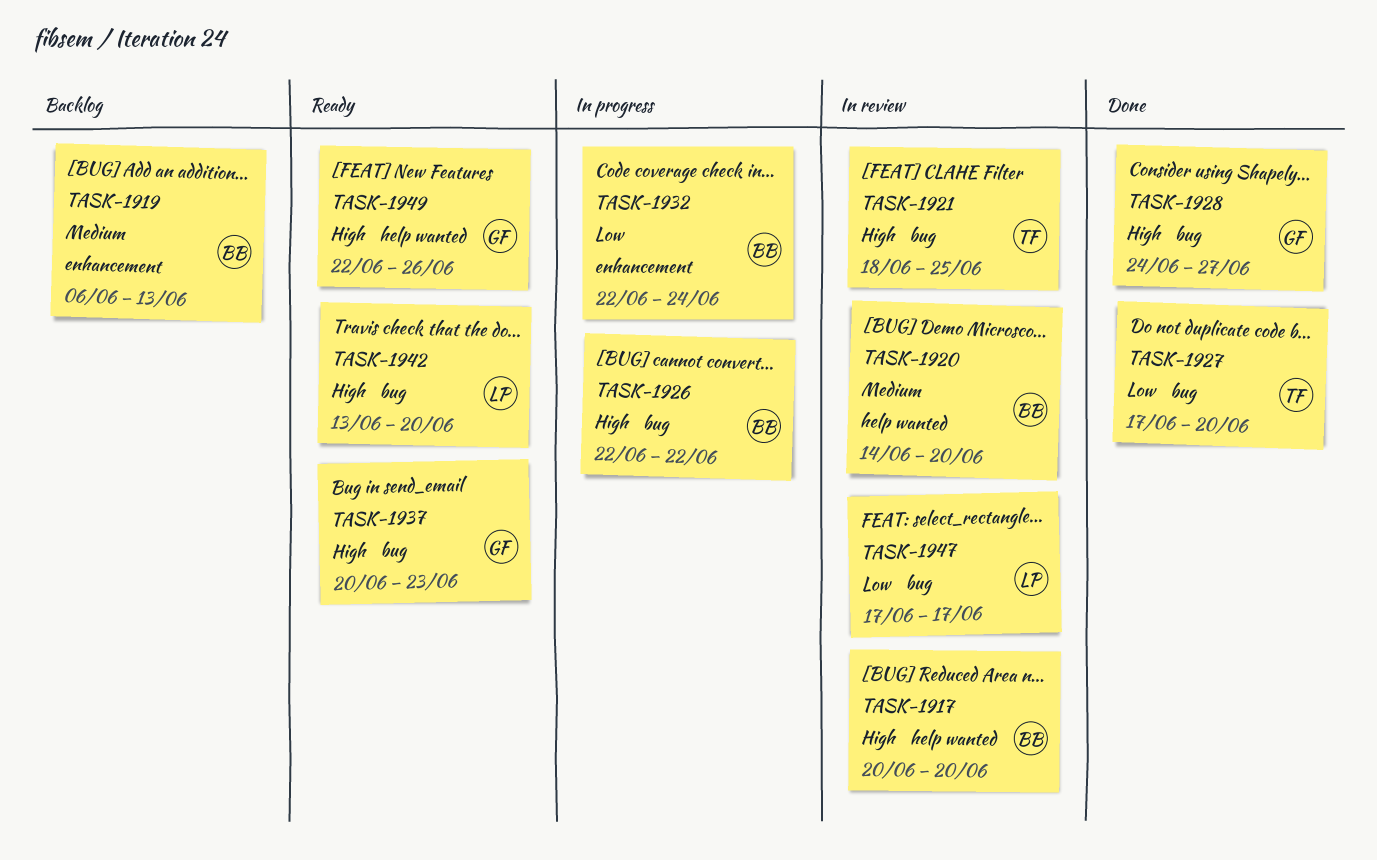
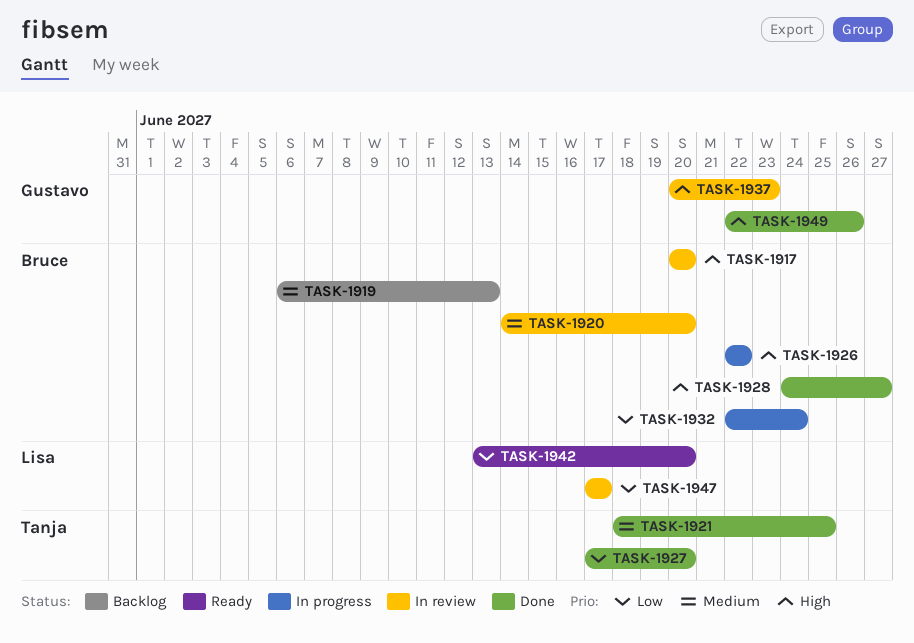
TASK-1921, status: In review -> Done
TASK-1921, priority: High -> Medium
TASK-1928, owner: Gustavo -> Bruce
TASK-1937, status: Ready -> In review
TASK-1942, priority: High -> Low
TASK-1949, status: Ready -> Done

